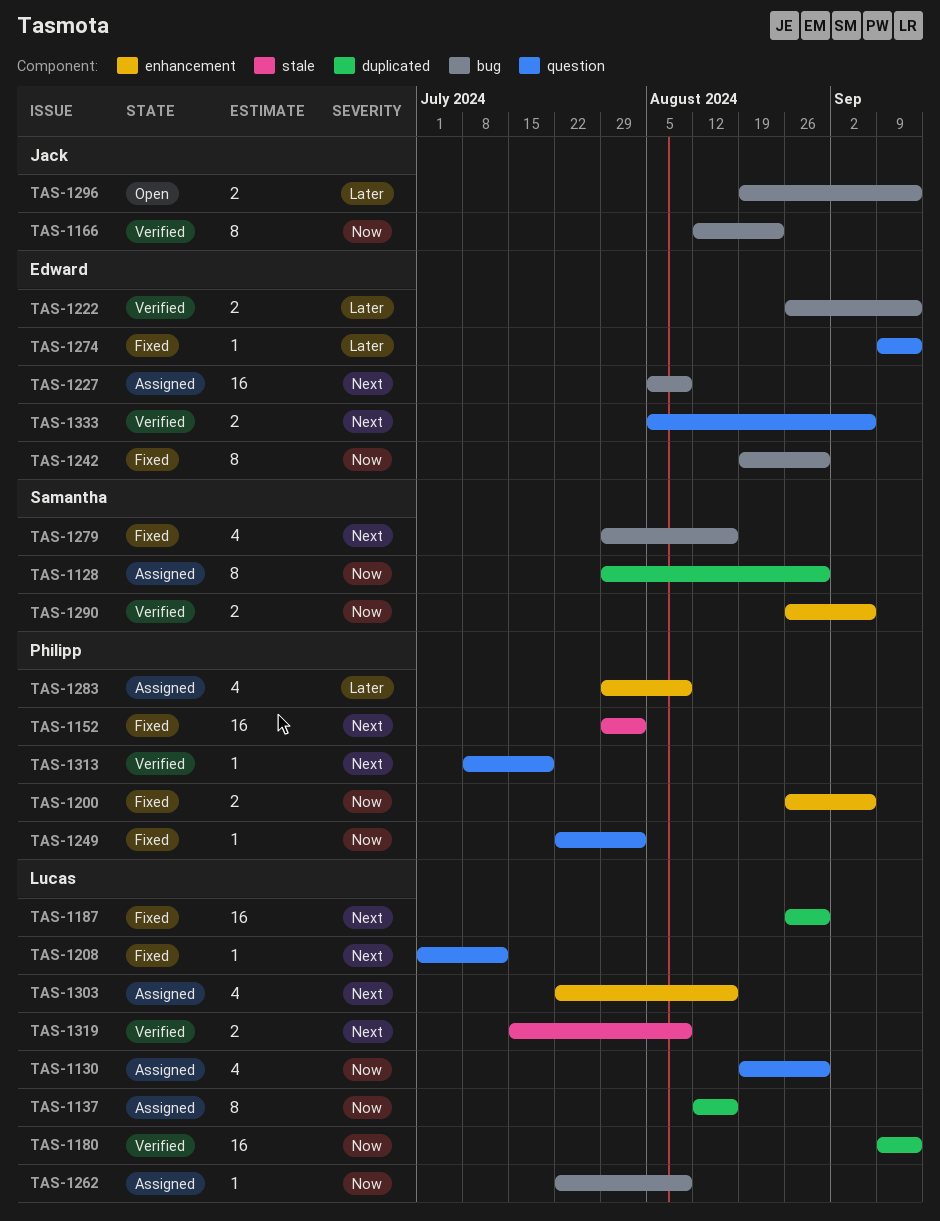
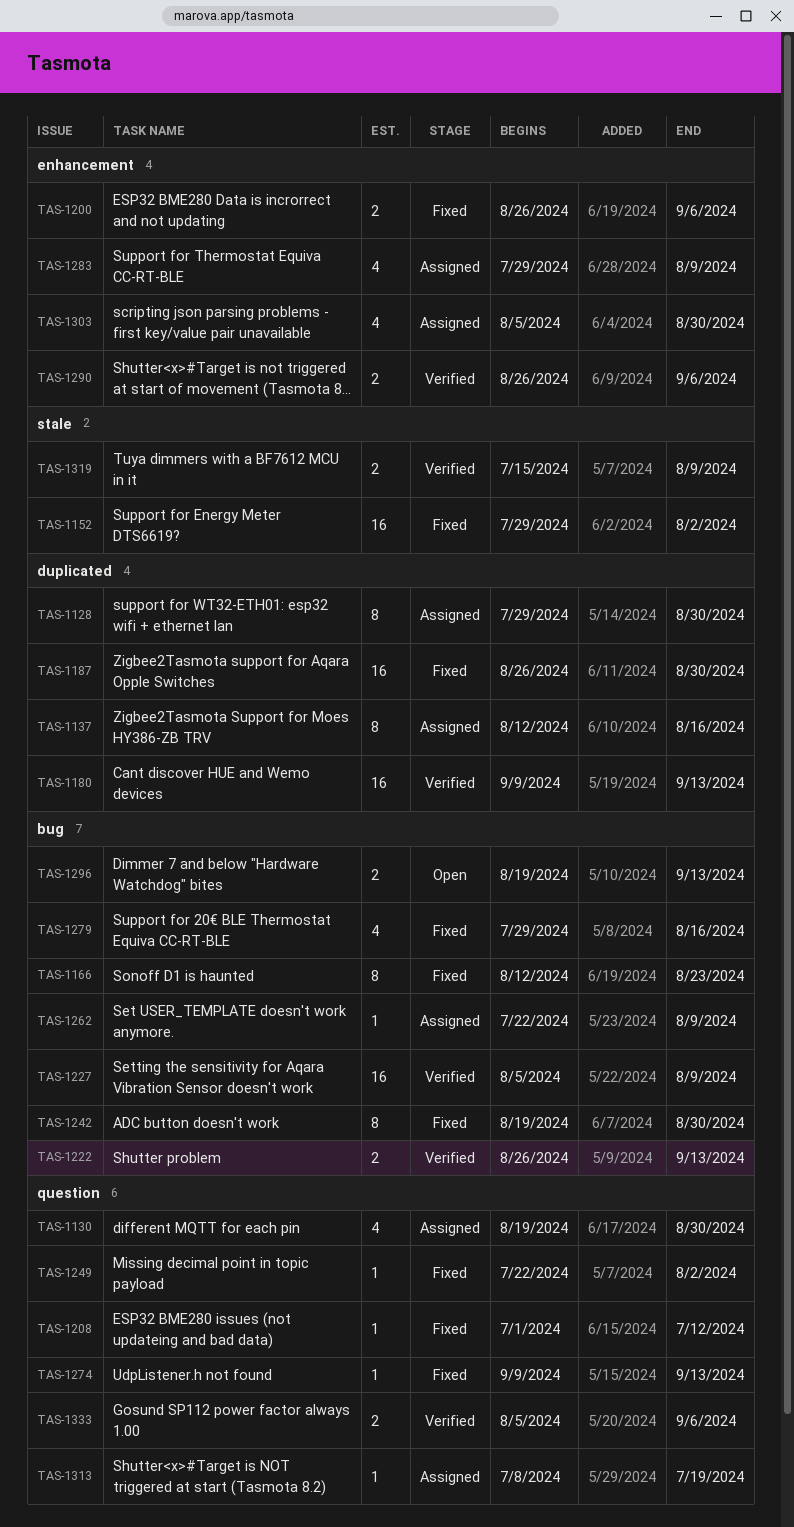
TAS-1166, status: Verified -> Fixed
TAS-1227, status: Assigned -> Verified
TAS-1303, start: Jul 22 -> Aug 5
TAS-1303, due: Aug 16 -> Aug 30
TAS-1313, status: Verified -> Assigned

